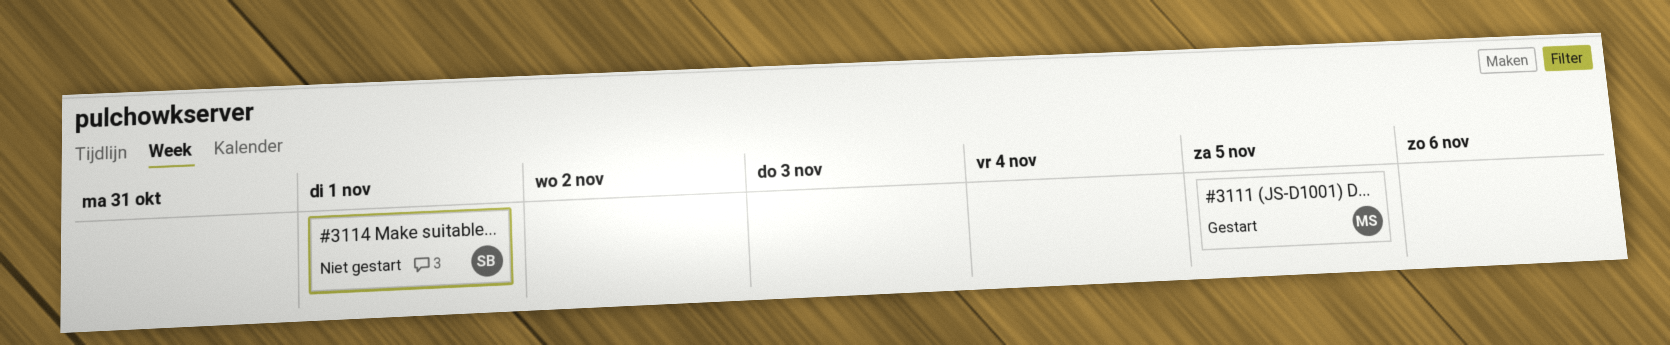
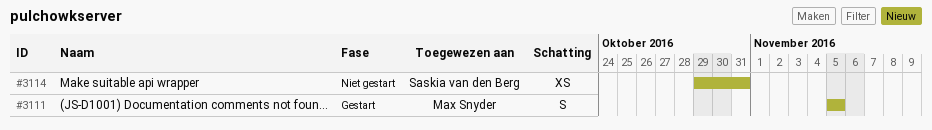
#3114, due: Nov 1 -> Oct 31

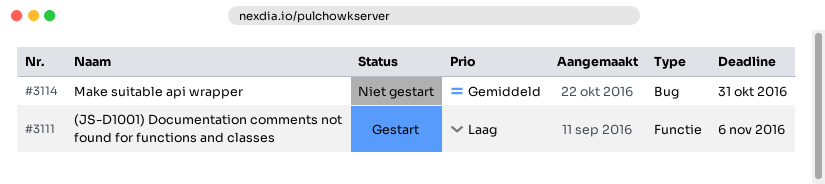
#3111, due: Nov 5 -> Nov 6

